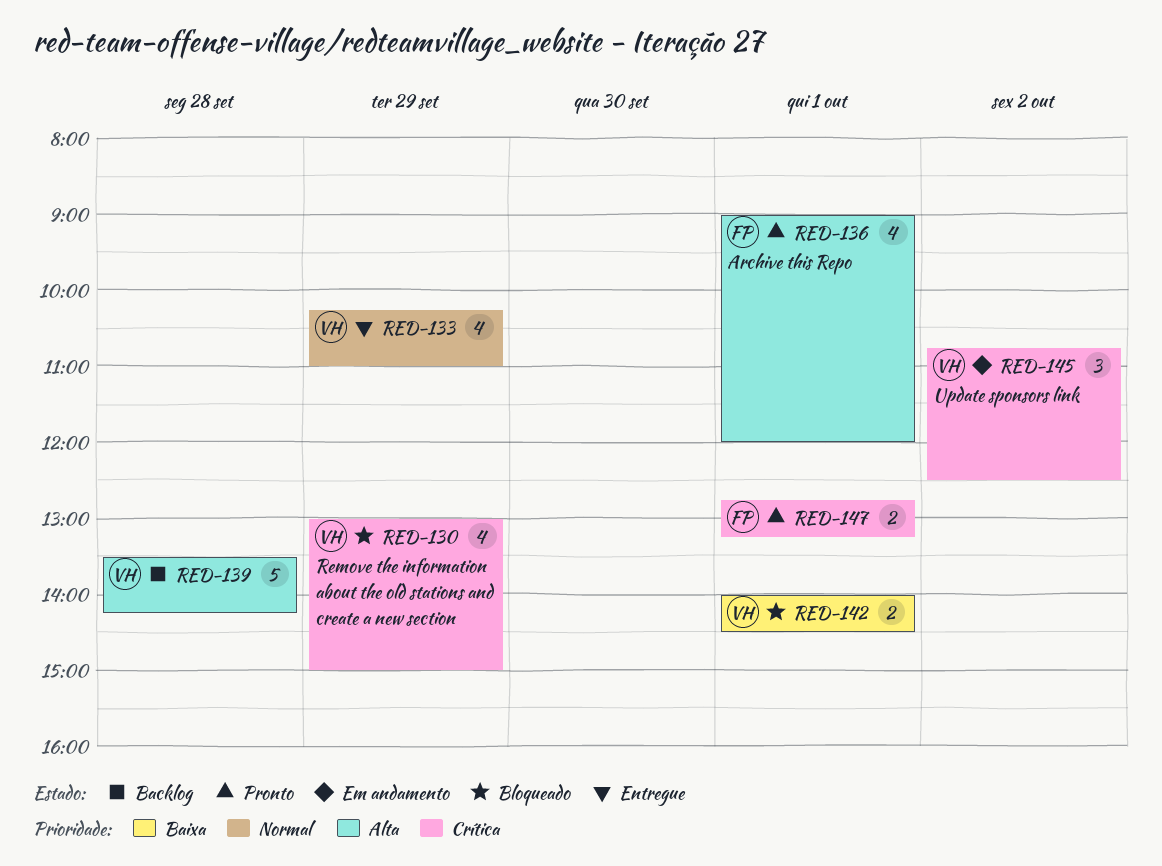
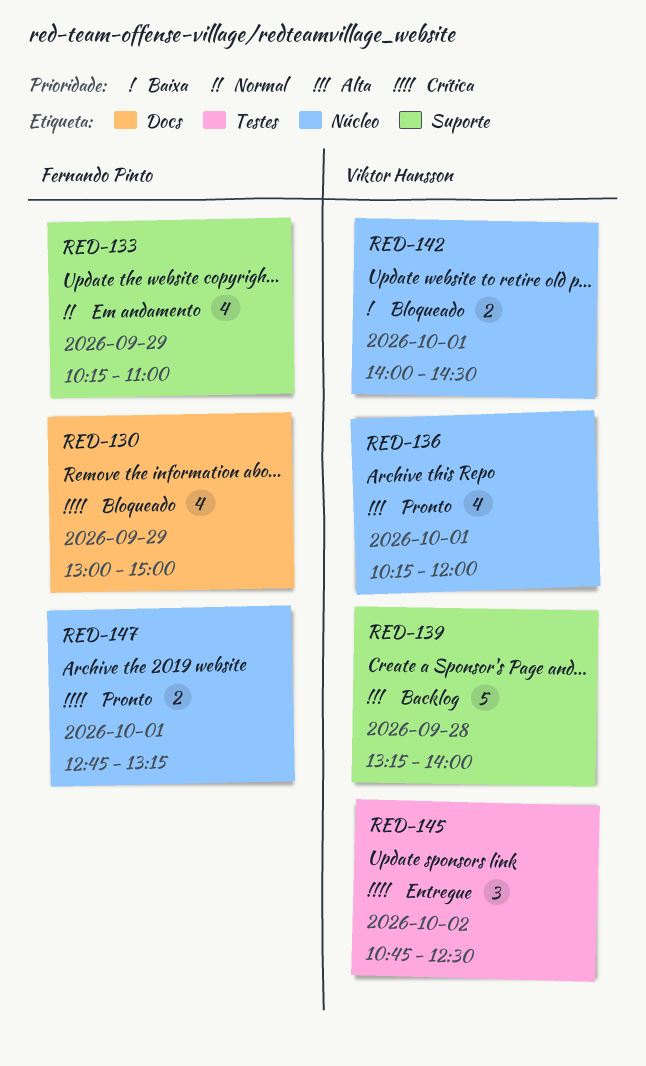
RED-130, owner: Viktor Hansson -> Fernando Pinto
RED-133, status: Entregue -> Em andamento
RED-133, owner: Viktor Hansson -> Fernando Pinto
RED-136, owner: Fernando Pinto -> Viktor Hansson
RED-136, begins: 09:00 -> 10:15
RED-139, begins: 13:30 -> 13:15
RED-139, ends: 14:15 -> 14:00
RED-145, status: Em andamento -> Entregue

